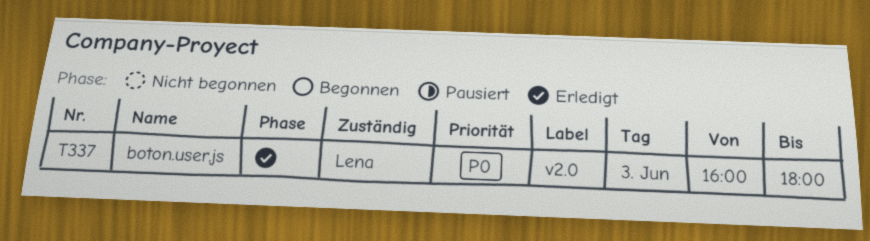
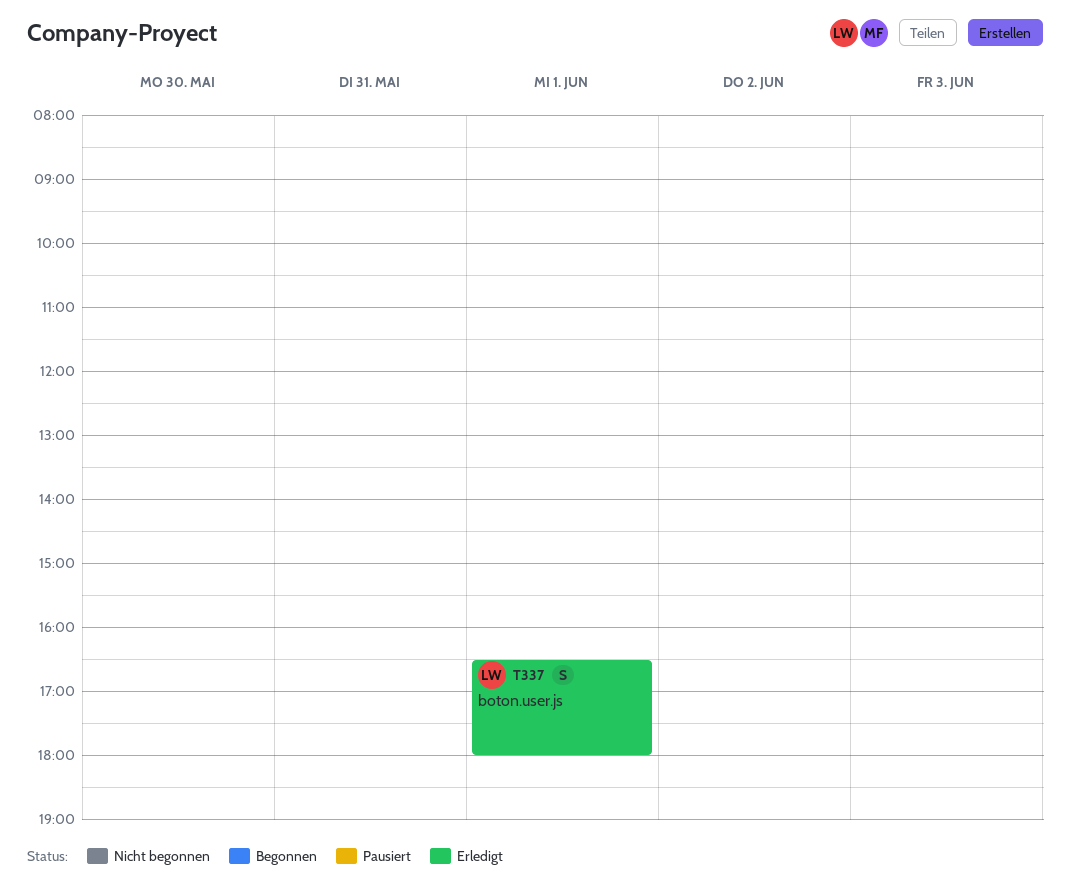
T337, day: Jun 3 -> Jun 1
T337, begins: 16:00 -> 16:30

